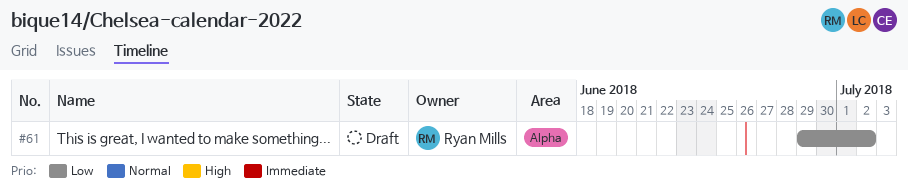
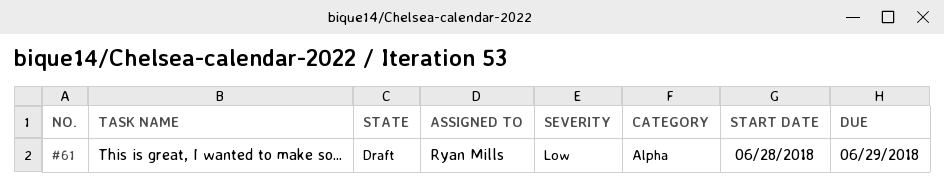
#61, start: Jun 29 -> Jun 28
#61, due: Jul 2 -> Jun 29

